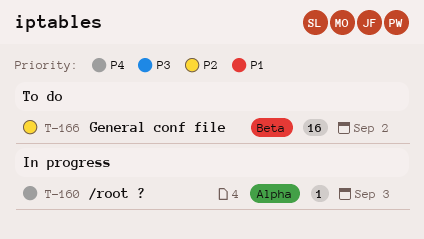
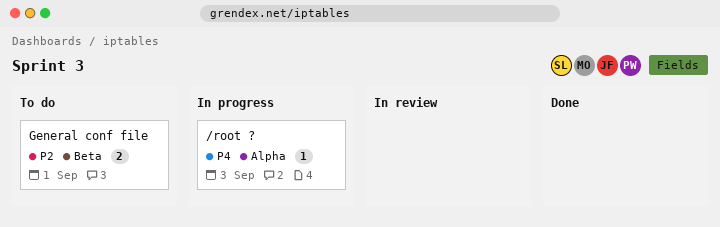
General conf file, estimate: 16 -> 2
General conf file, due: Sep 2 -> Sep 1

